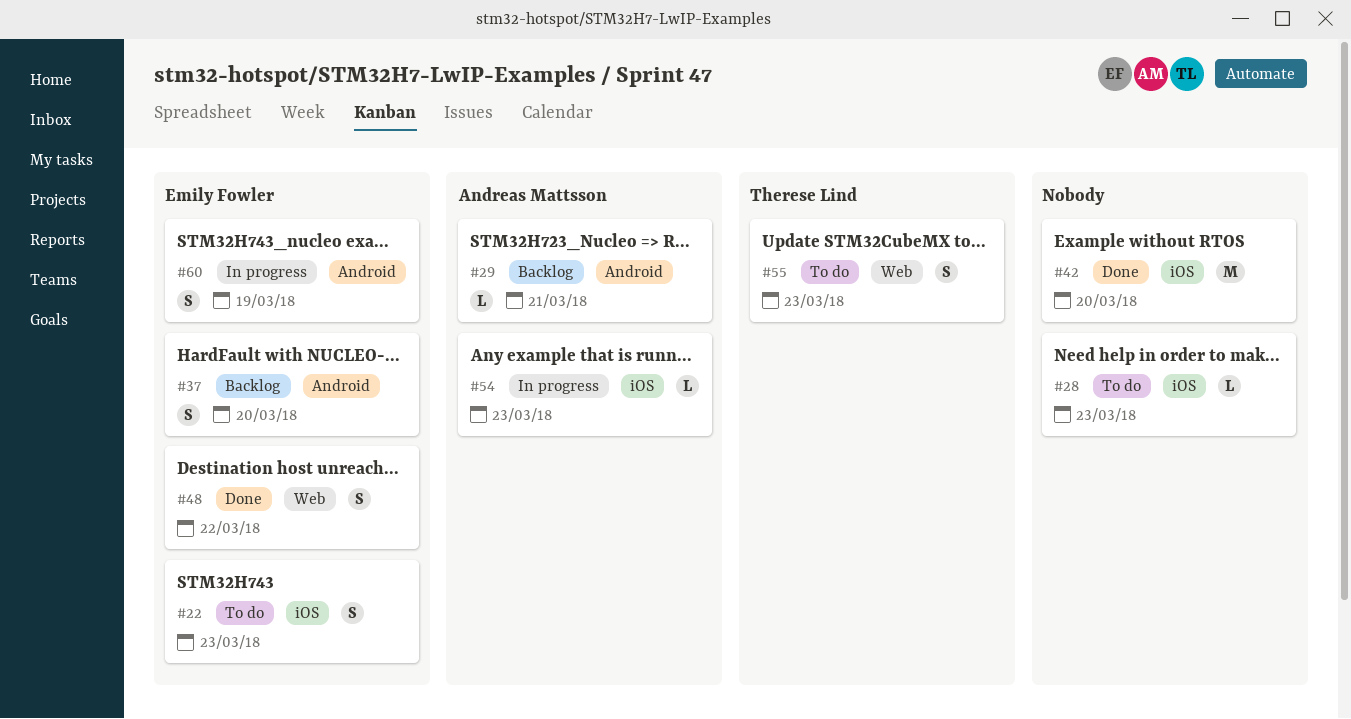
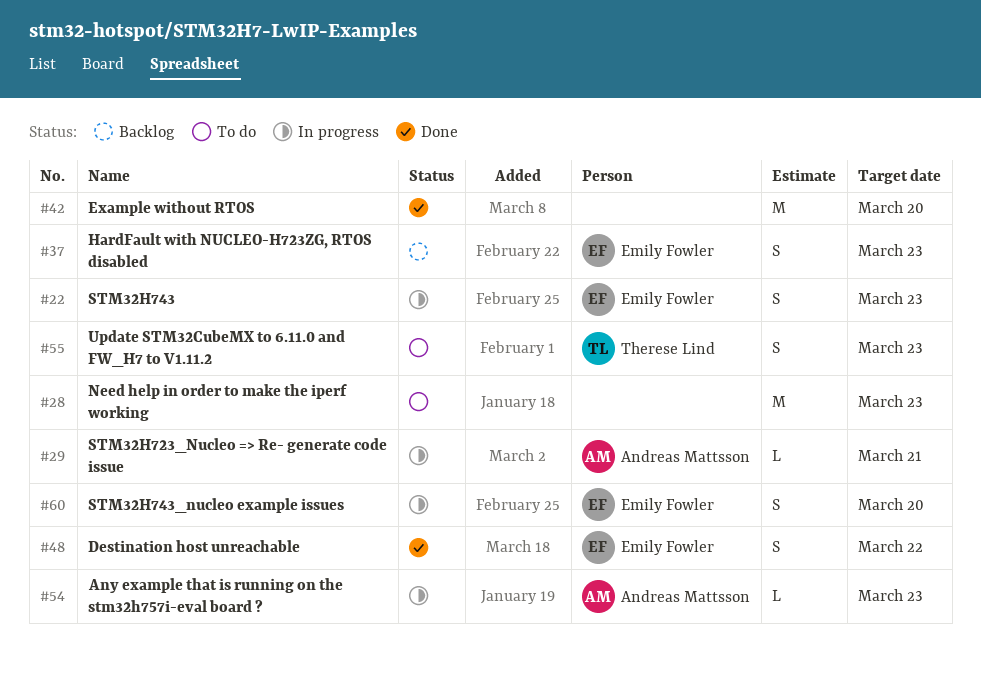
#22, status: To do -> In progress
#28, estimate: L -> M
#29, status: Backlog -> In progress
#37, due: Mar 20 -> Mar 23
#60, due: Mar 19 -> Mar 20

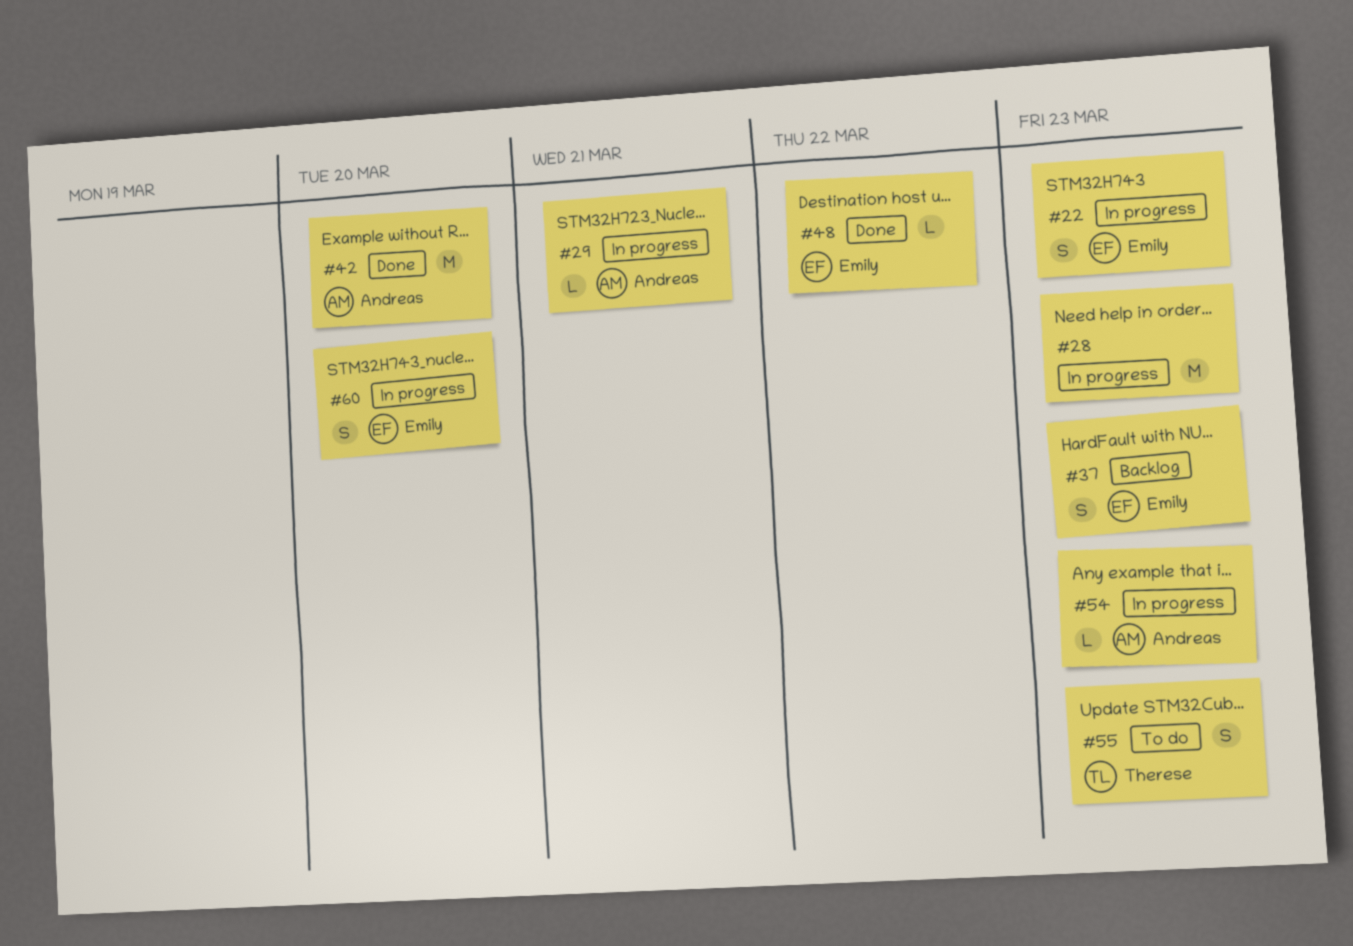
#28, status: To do -> In progress
#42, owner: none -> Andreas Mattsson
#48, estimate: S -> L

